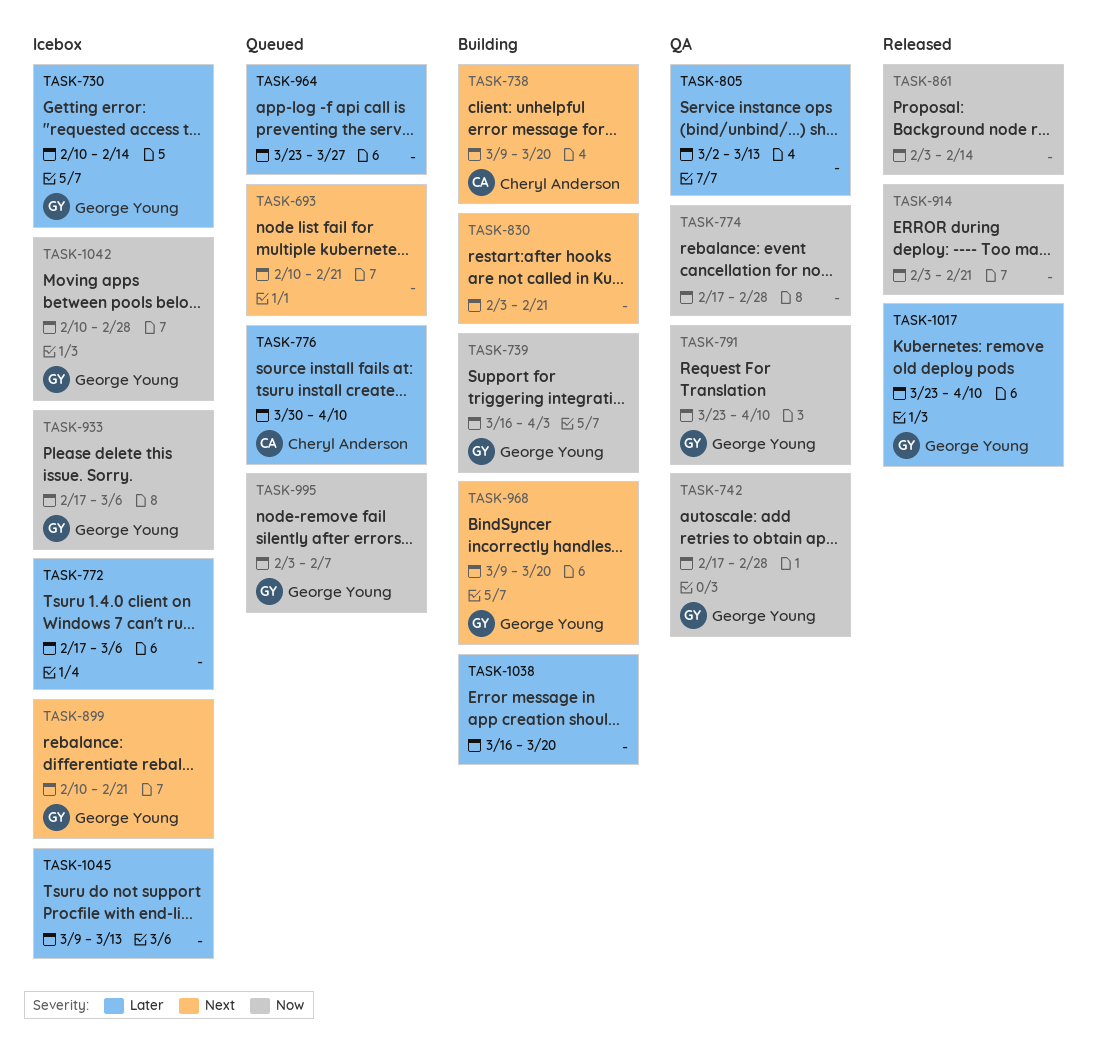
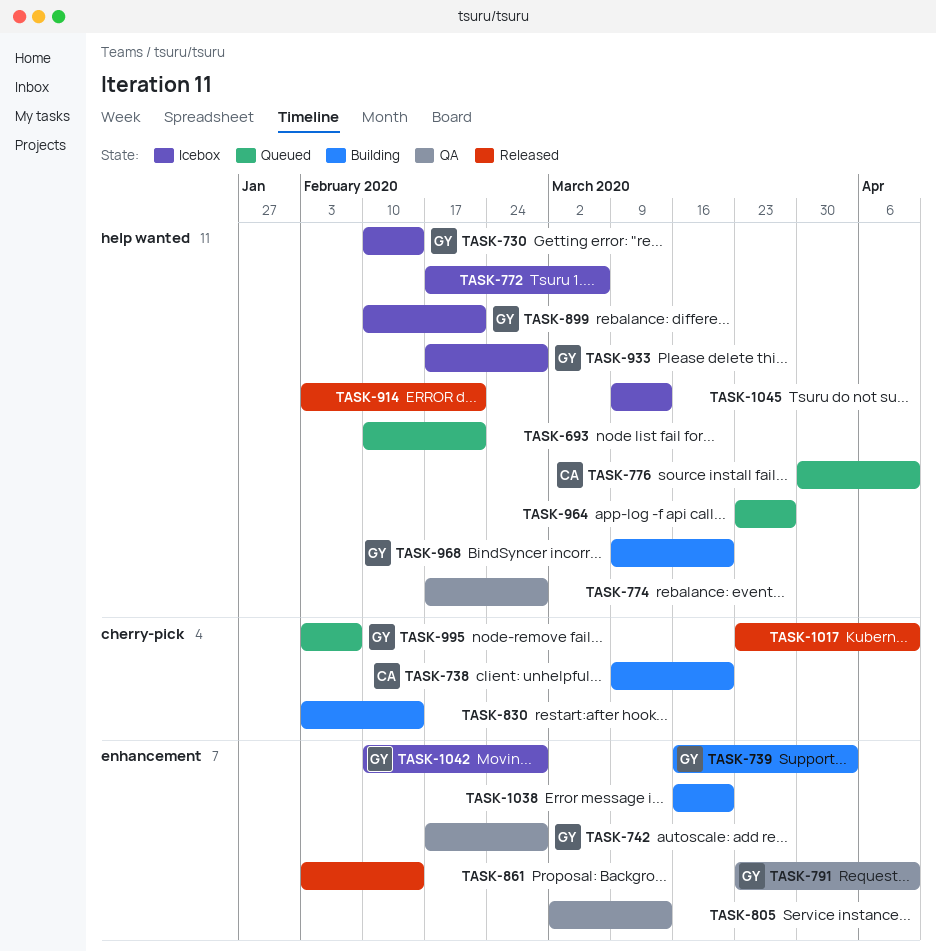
TASK-830, due: Feb 21 -> Feb 14
TASK-933, due: Mar 6 -> Feb 28
TASK-1017, owner: George Young -> none

